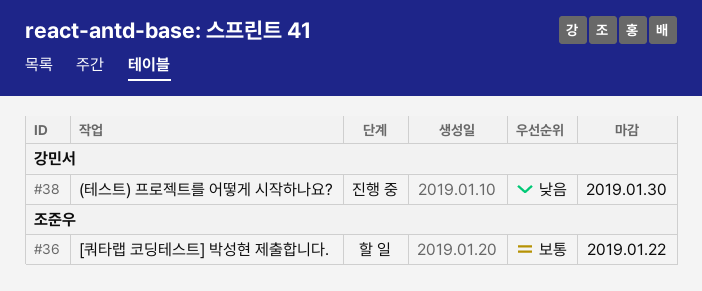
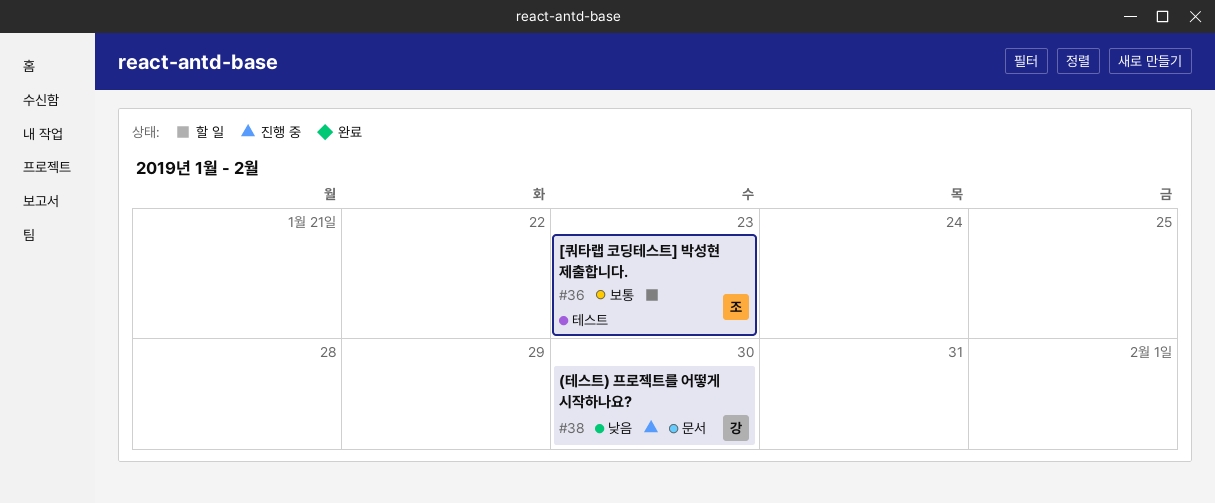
#36, due: Jan 22 -> Jan 23

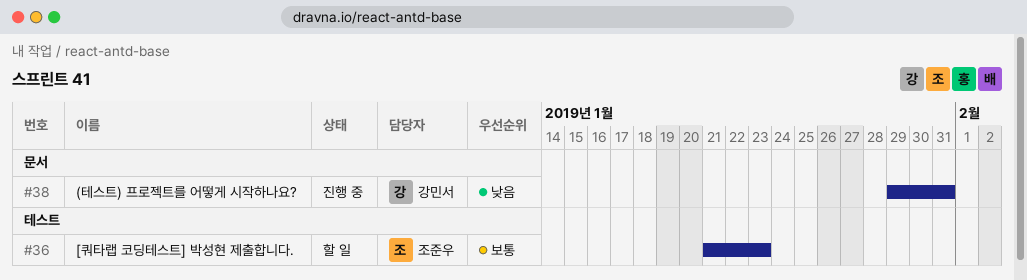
#38, due: Jan 30 -> Jan 31

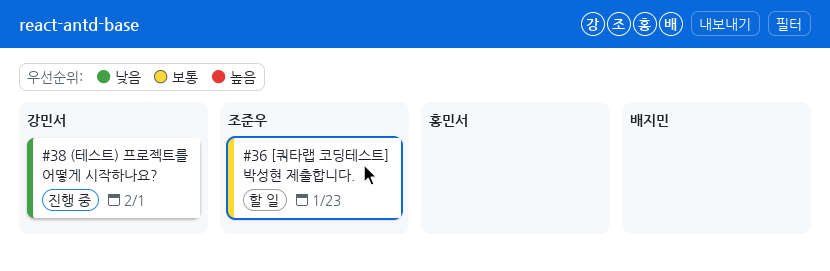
#38, due: Jan 31 -> Feb 1

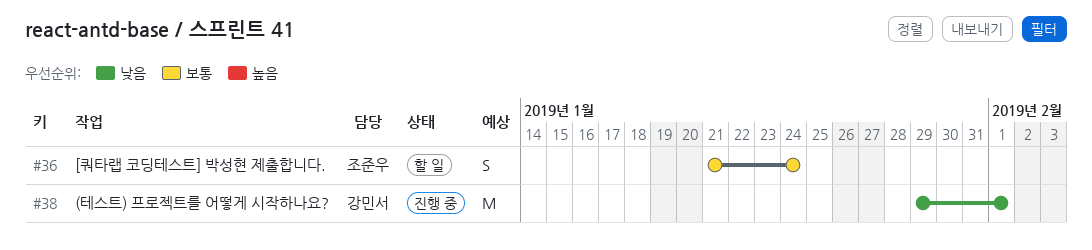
#36, due: Jan 23 -> Jan 24

